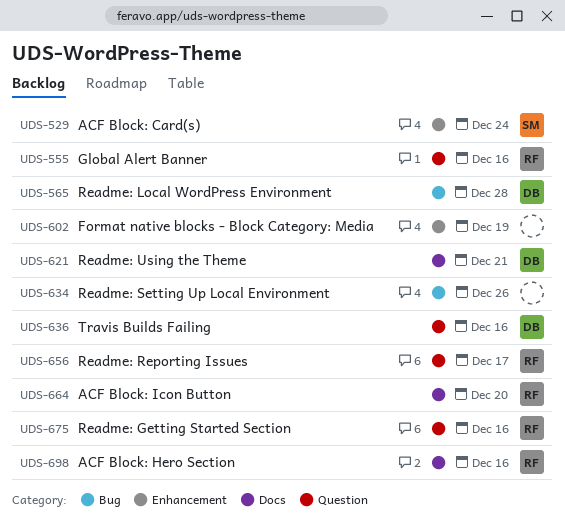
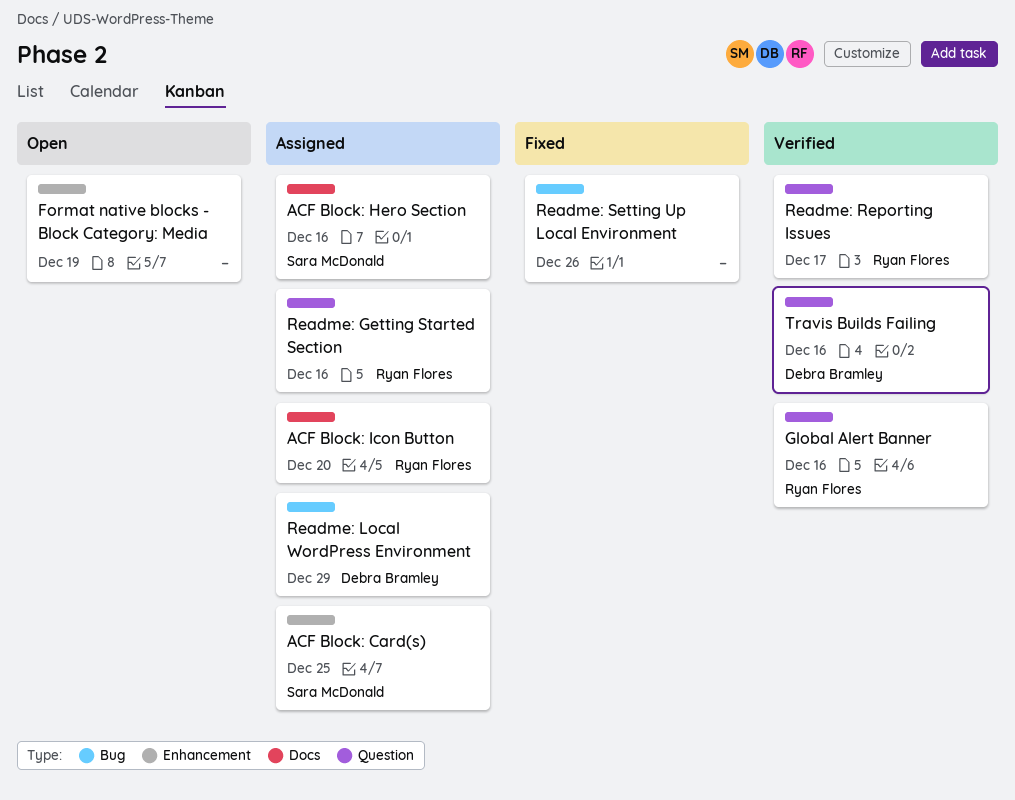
ACF Block: Card(s), due: Dec 24 -> Dec 25
ACF Block: Hero Section, owner: Ryan Flores -> Sara McDonald
Readme: Local WordPress Environment, due: Dec 28 -> Dec 29
Readme: Using the Theme: present -> none

